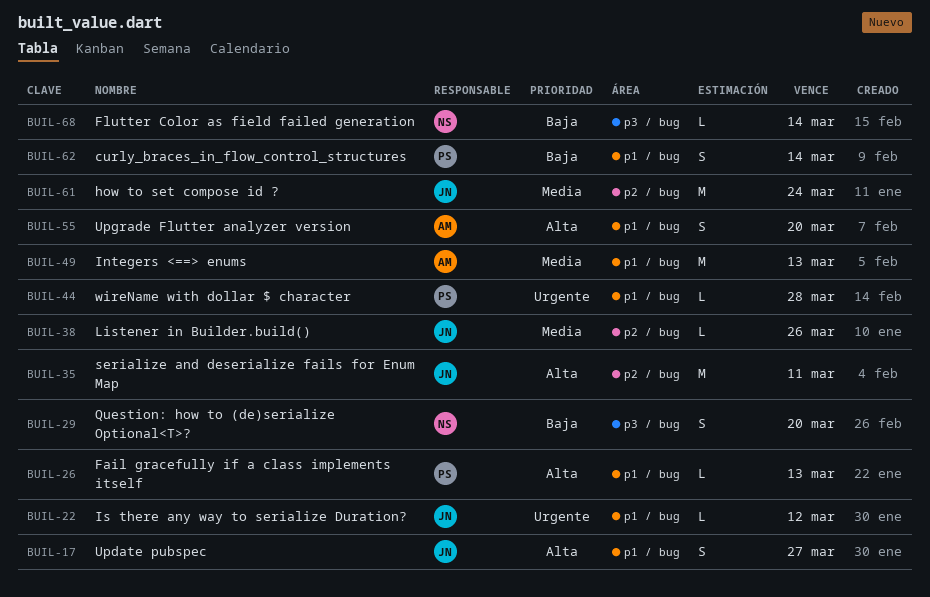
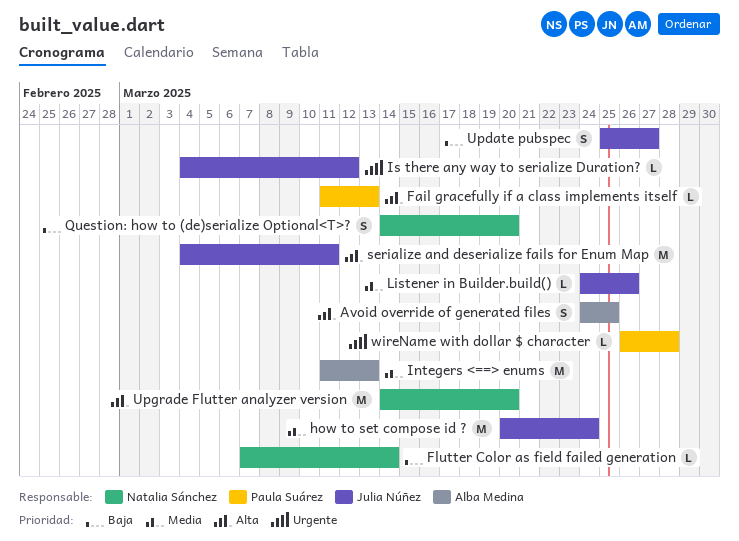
Avoid override of generated files: none -> present
curly_braces_in_flow_control_structures: present -> none
Update pubspec, priority: Alta -> Baja
Upgrade Flutter analyzer version, owner: Alba Medina -> Natalia Sánchez
Upgrade Flutter analyzer version, estimate: S -> M

